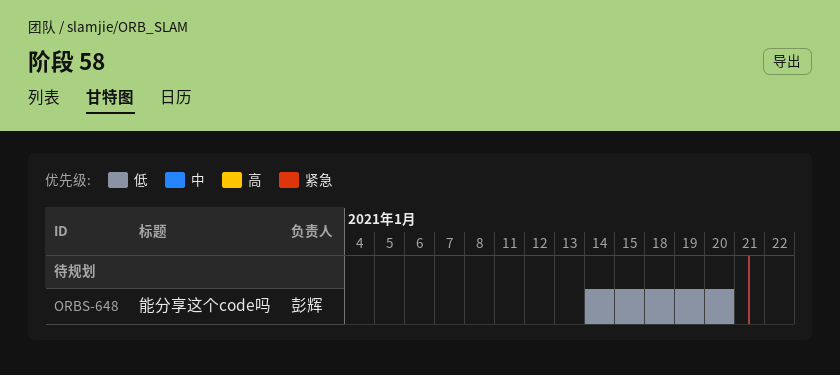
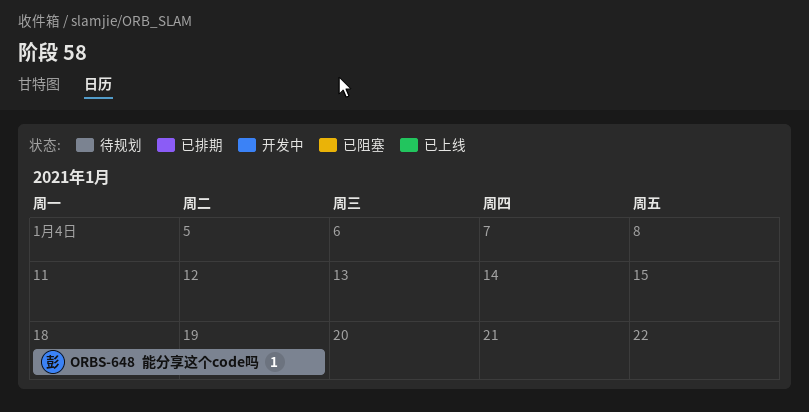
ORBS-648, start: Jan 14 -> Jan 18
ORBS-648, due: Jan 20 -> Jan 19

